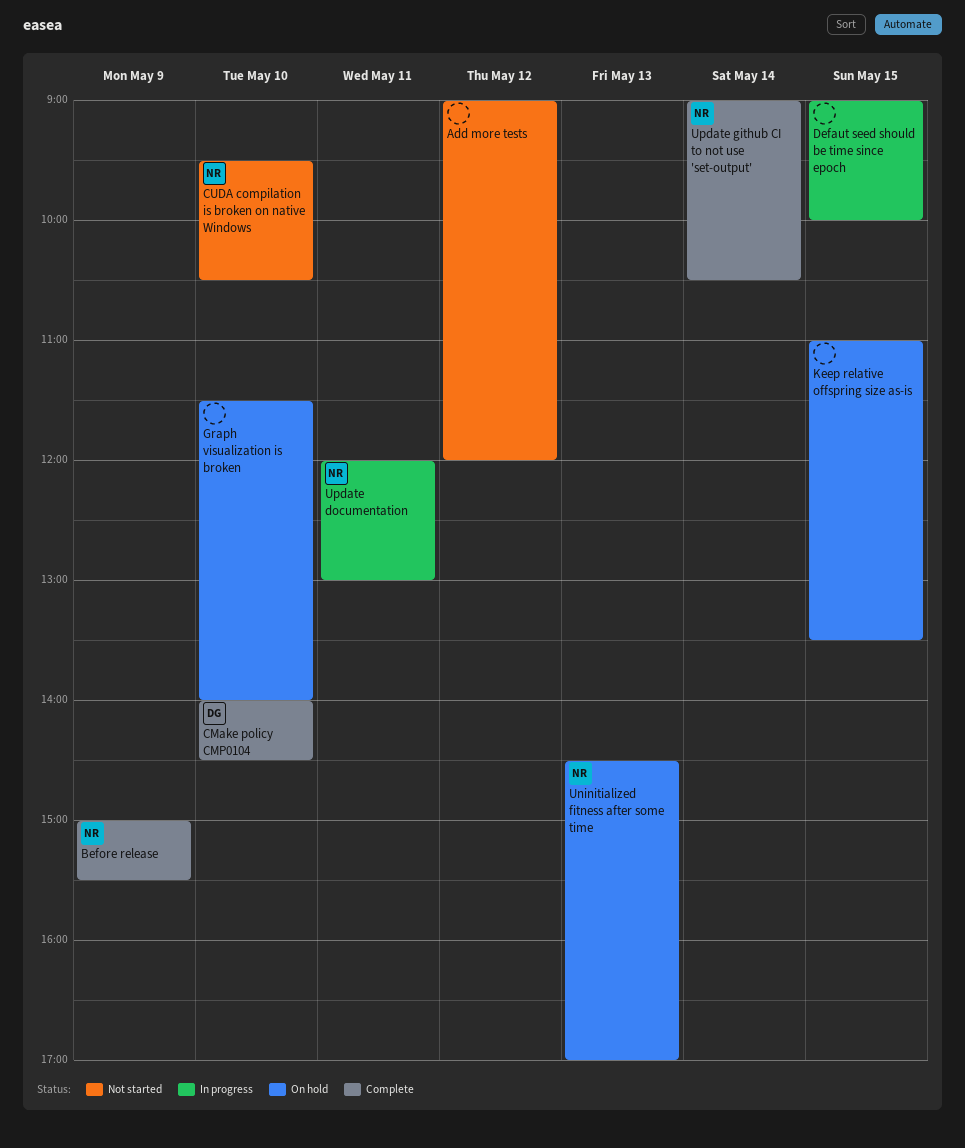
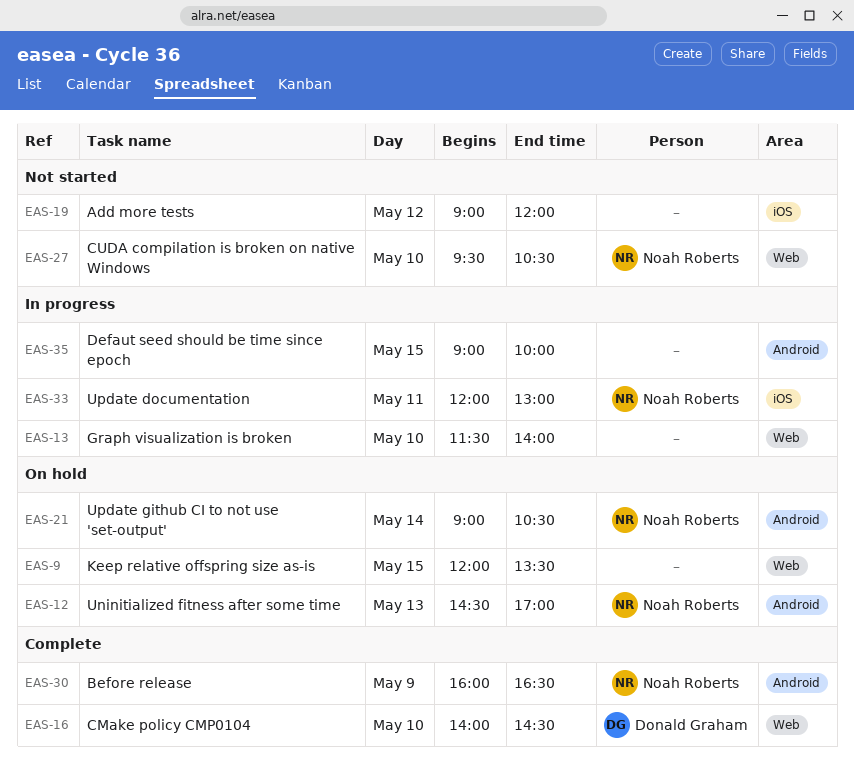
Before release, begins: 15:00 -> 16:00
Before release, ends: 15:30 -> 16:30
Graph visualization is broken, status: On hold -> In progress
Keep relative offspring size as-is, begins: 11:00 -> 12:00
Update github CI to not use 'set-output', status: Complete -> On hold

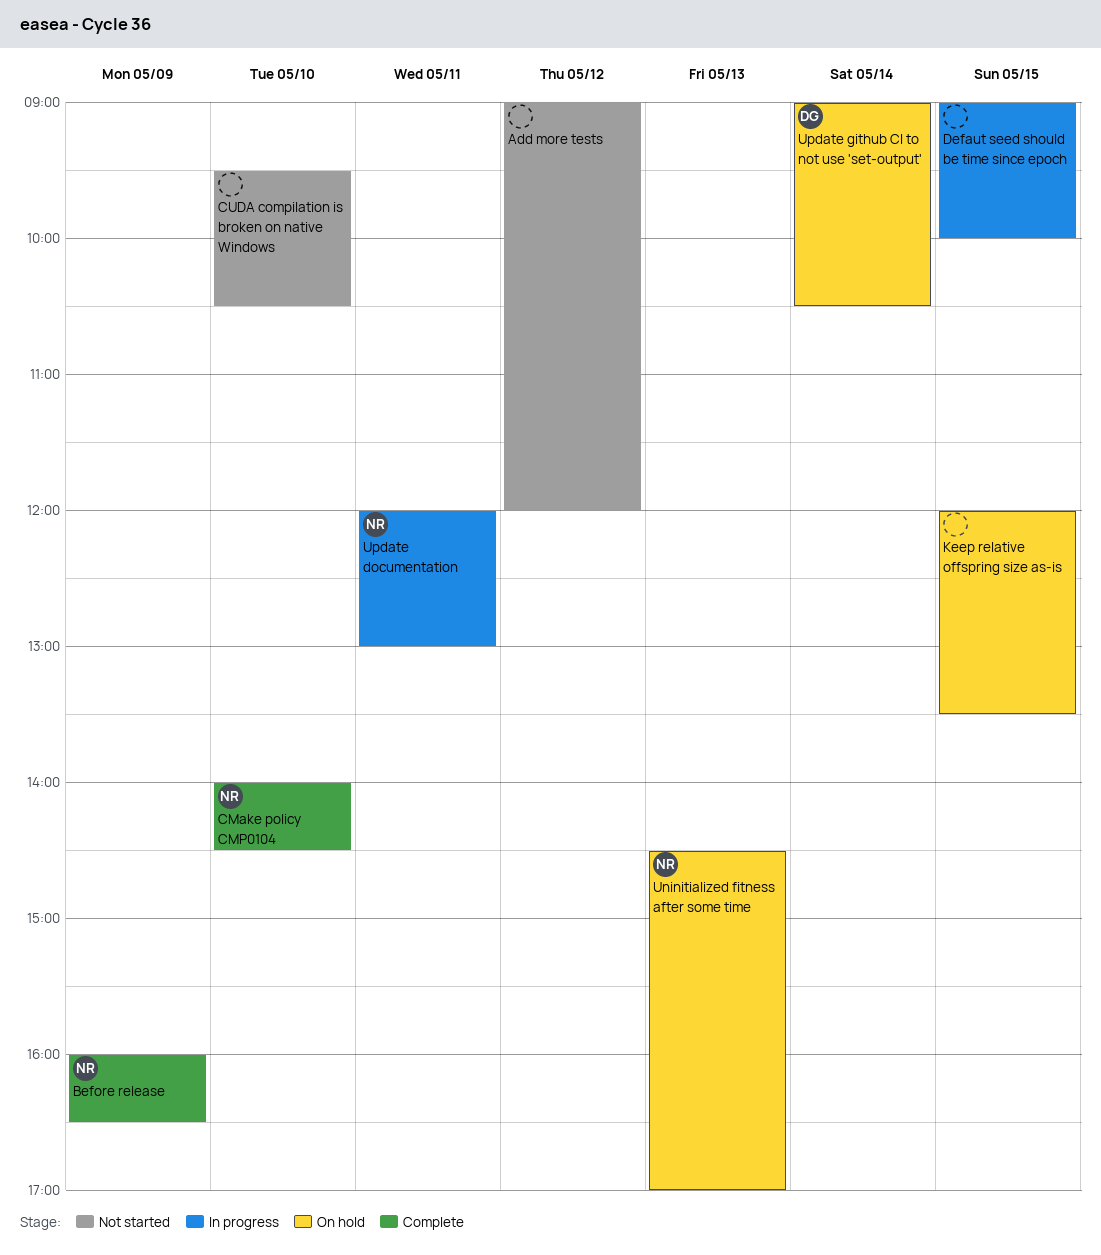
CMake policy CMP0104, owner: Donald Graham -> Noah Roberts
CUDA compilation is broken on native Windows, owner: Noah Roberts -> none
Graph visualization is broken: present -> none
Update github CI to not use 'set-output', owner: Noah Roberts -> Donald Graham

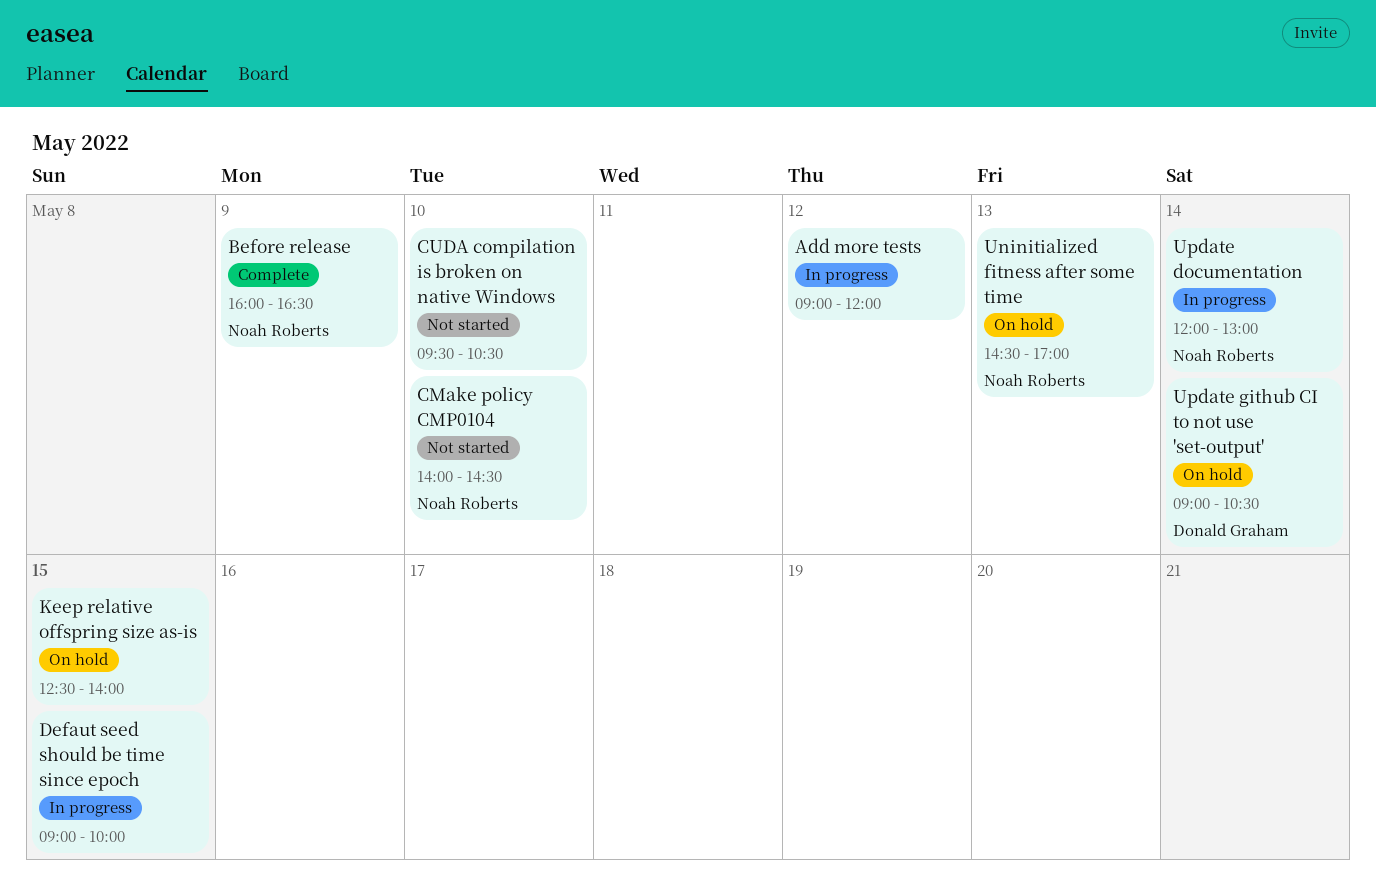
Add more tests, status: Not started -> In progress
CMake policy CMP0104, status: Complete -> Not started
Keep relative offspring size as-is, begins: 12:00 -> 12:30
Keep relative offspring size as-is, ends: 13:30 -> 14:00
Update documentation, day: May 11 -> May 14

